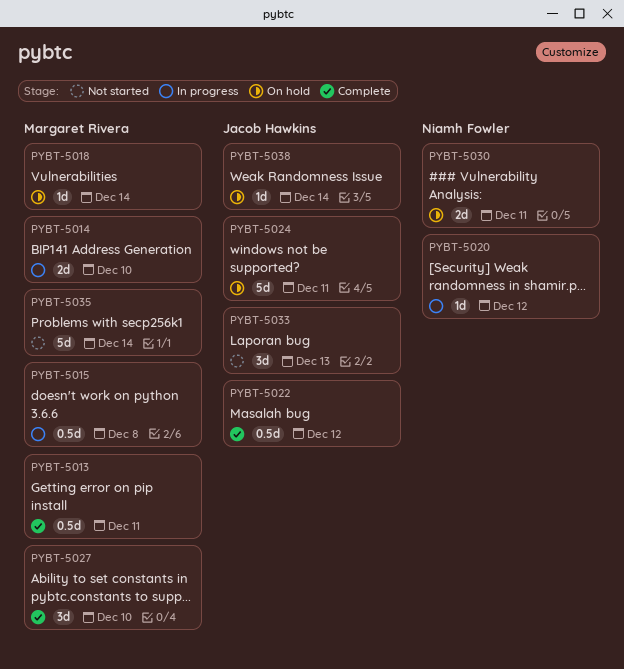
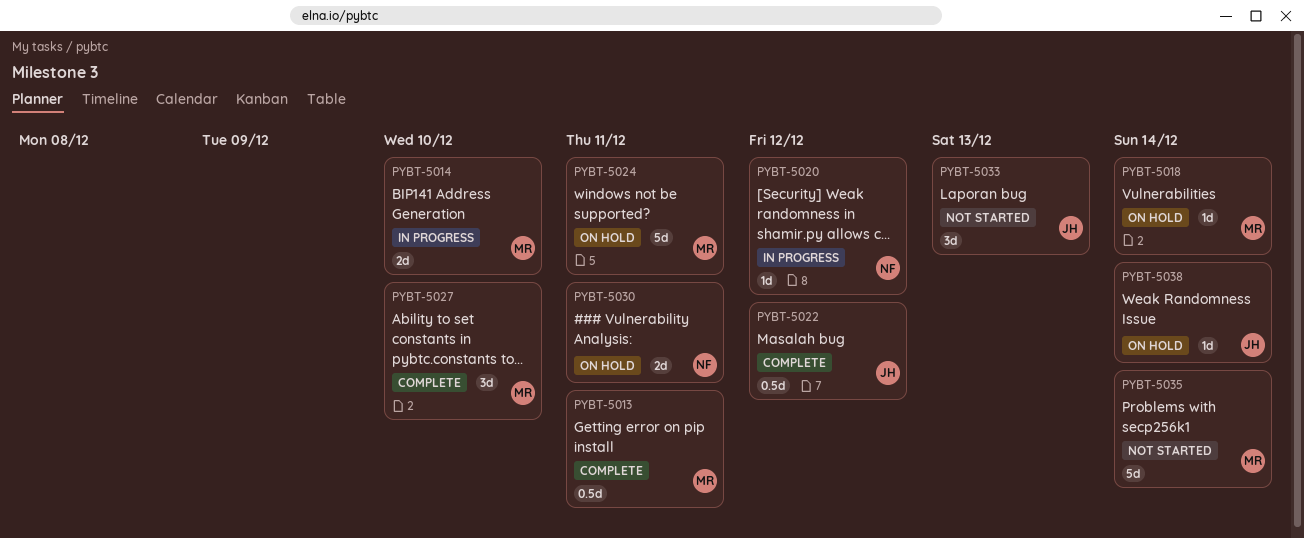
PYBT-5015: present -> none
PYBT-5024, owner: Jacob Hawkins -> Margaret Rivera

